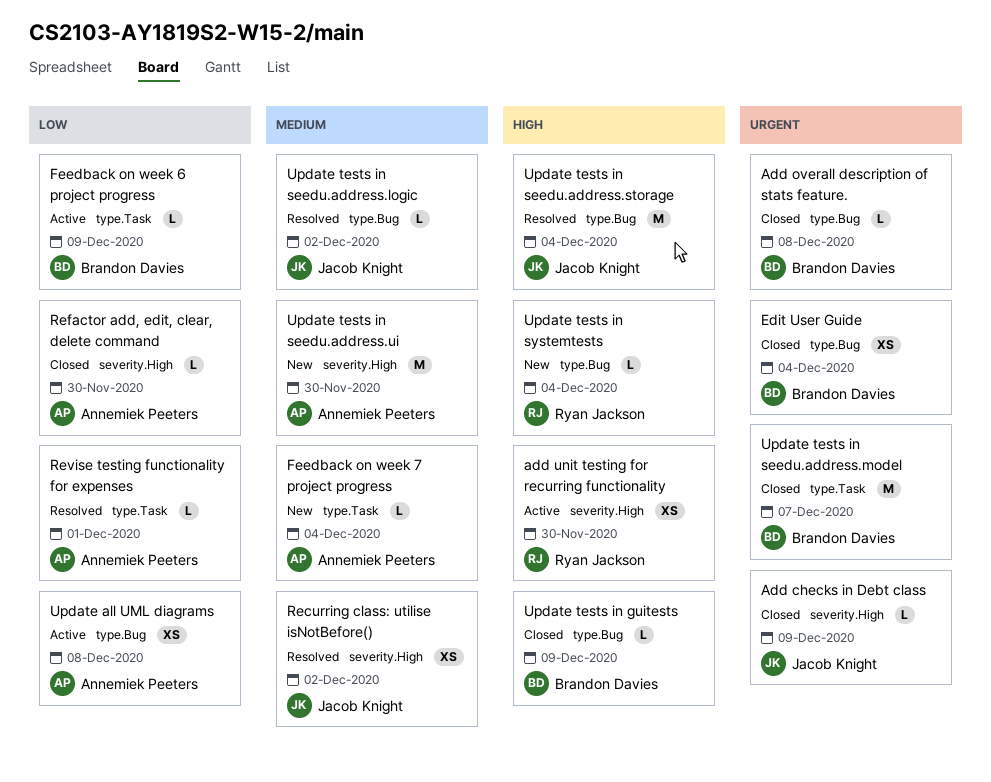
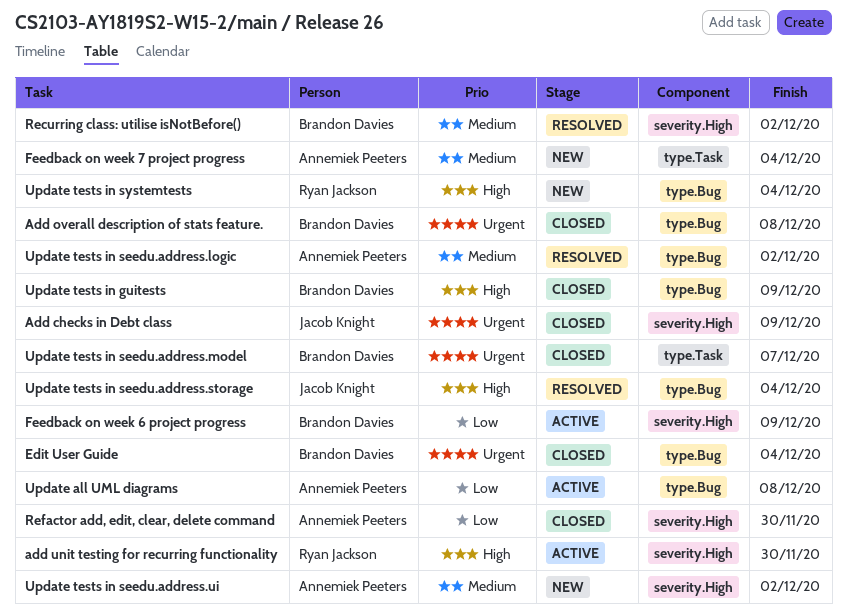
Feedback on week 6 project progress, label: type.Task -> severity.High
Recurring class: utilise isNotBefore(), owner: Jacob Knight -> Brandon Davies
Revise testing functionality for expenses: present -> none
Update tests in seedu.address.logic, owner: Jacob Knight -> Annemiek Peeters
Update tests in seedu.address.ui, due: Nov 30 -> Dec 2

